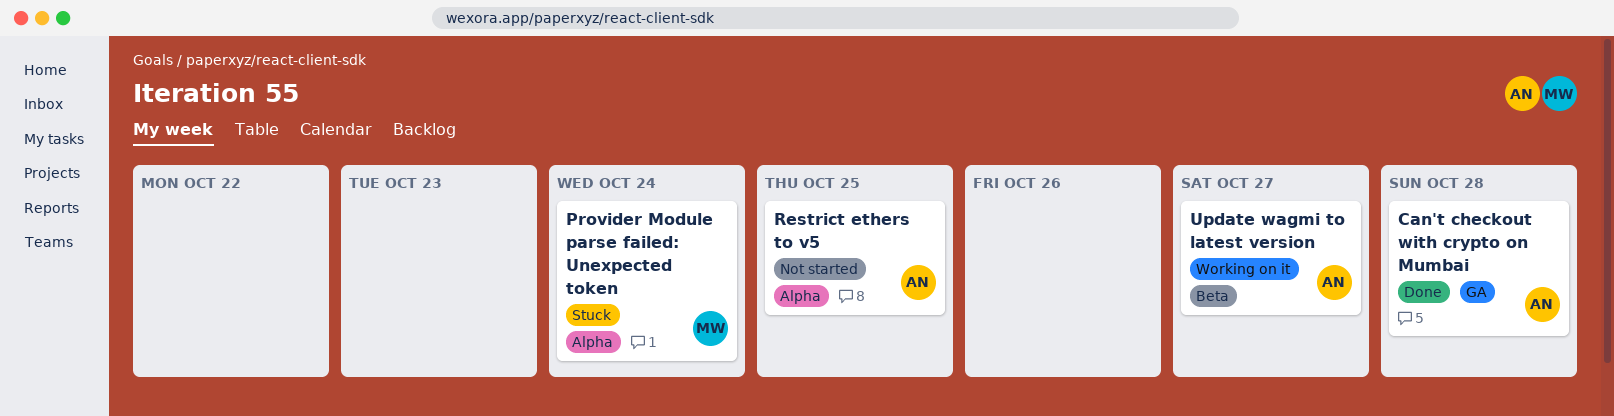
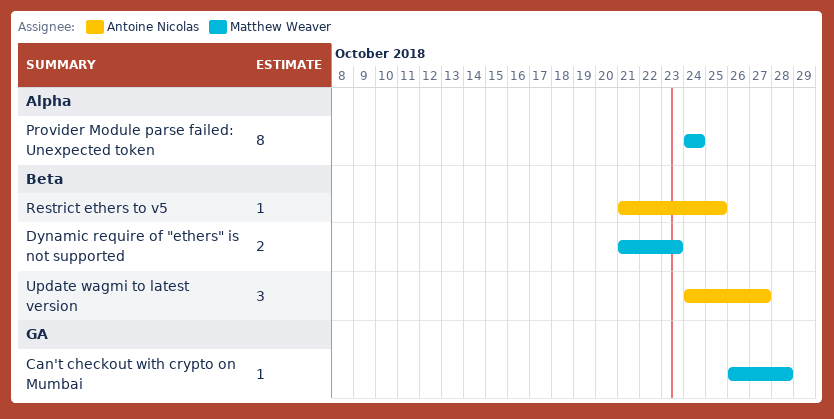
Can't checkout with crypto on Mumbai, owner: Antoine Nicolas -> Matthew Weaver
Dynamic require of "ethers" is not supported: none -> present
Restrict ethers to v5, label: Alpha -> Beta

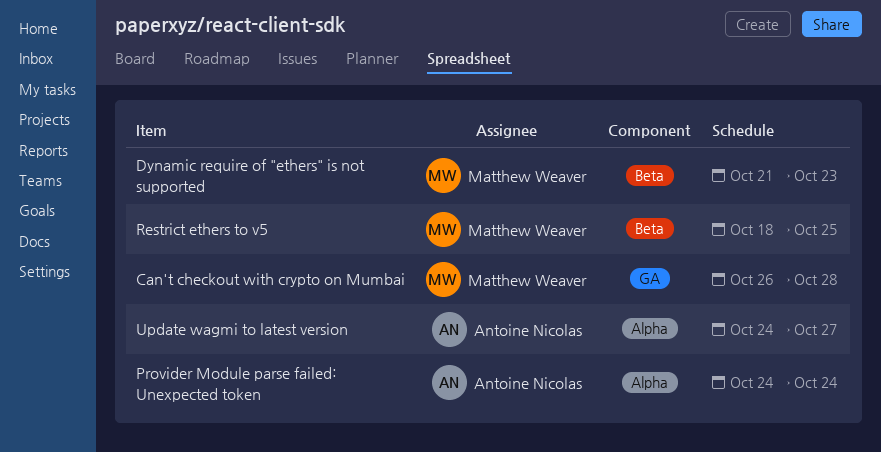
Provider Module parse failed: Unexpected token, owner: Matthew Weaver -> Antoine Nicolas
Restrict ethers to v5, owner: Antoine Nicolas -> Matthew Weaver
Restrict ethers to v5, start: Oct 21 -> Oct 18
Update wagmi to latest version, label: Beta -> Alpha

